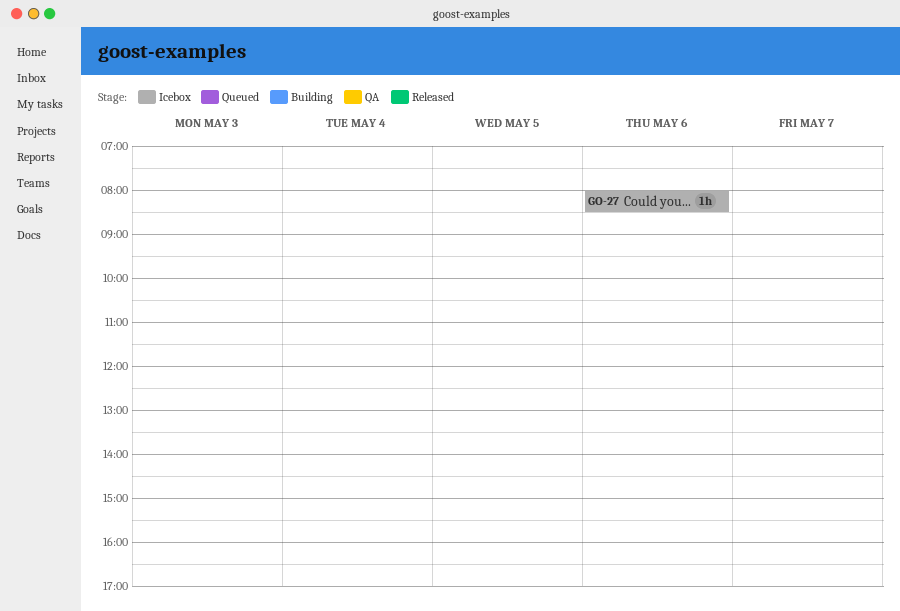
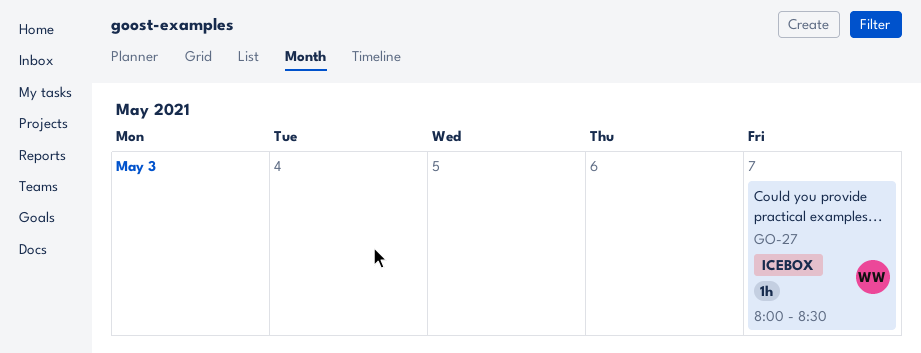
GO-27, day: May 6 -> May 7

